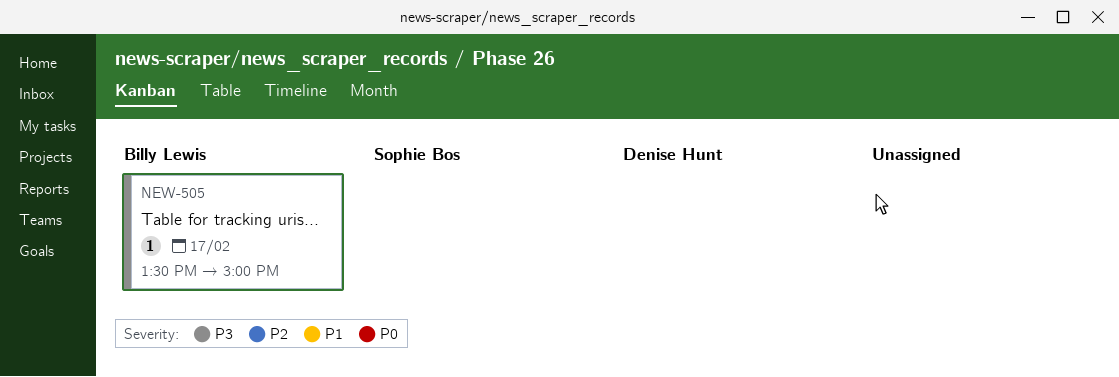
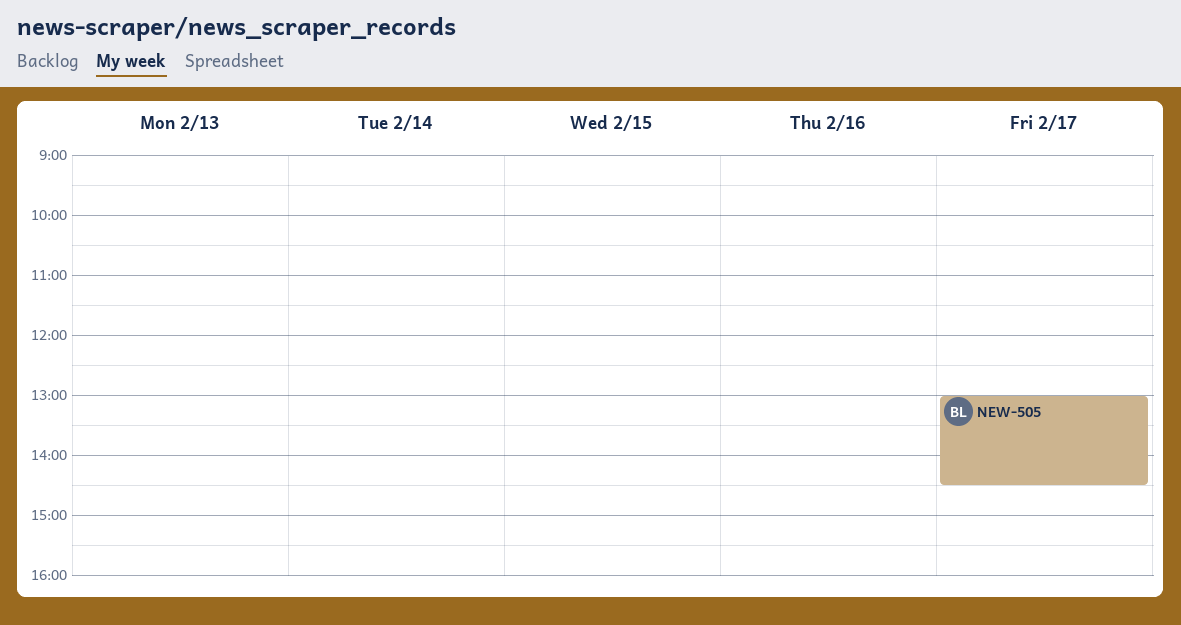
NEW-505, begins: 13:30 -> 13:00
NEW-505, ends: 15:00 -> 14:30

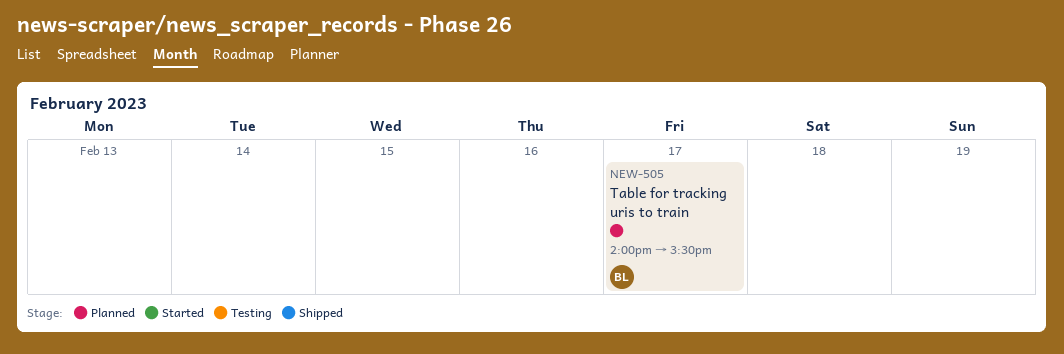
NEW-505, begins: 13:00 -> 14:00
NEW-505, ends: 14:30 -> 15:30

